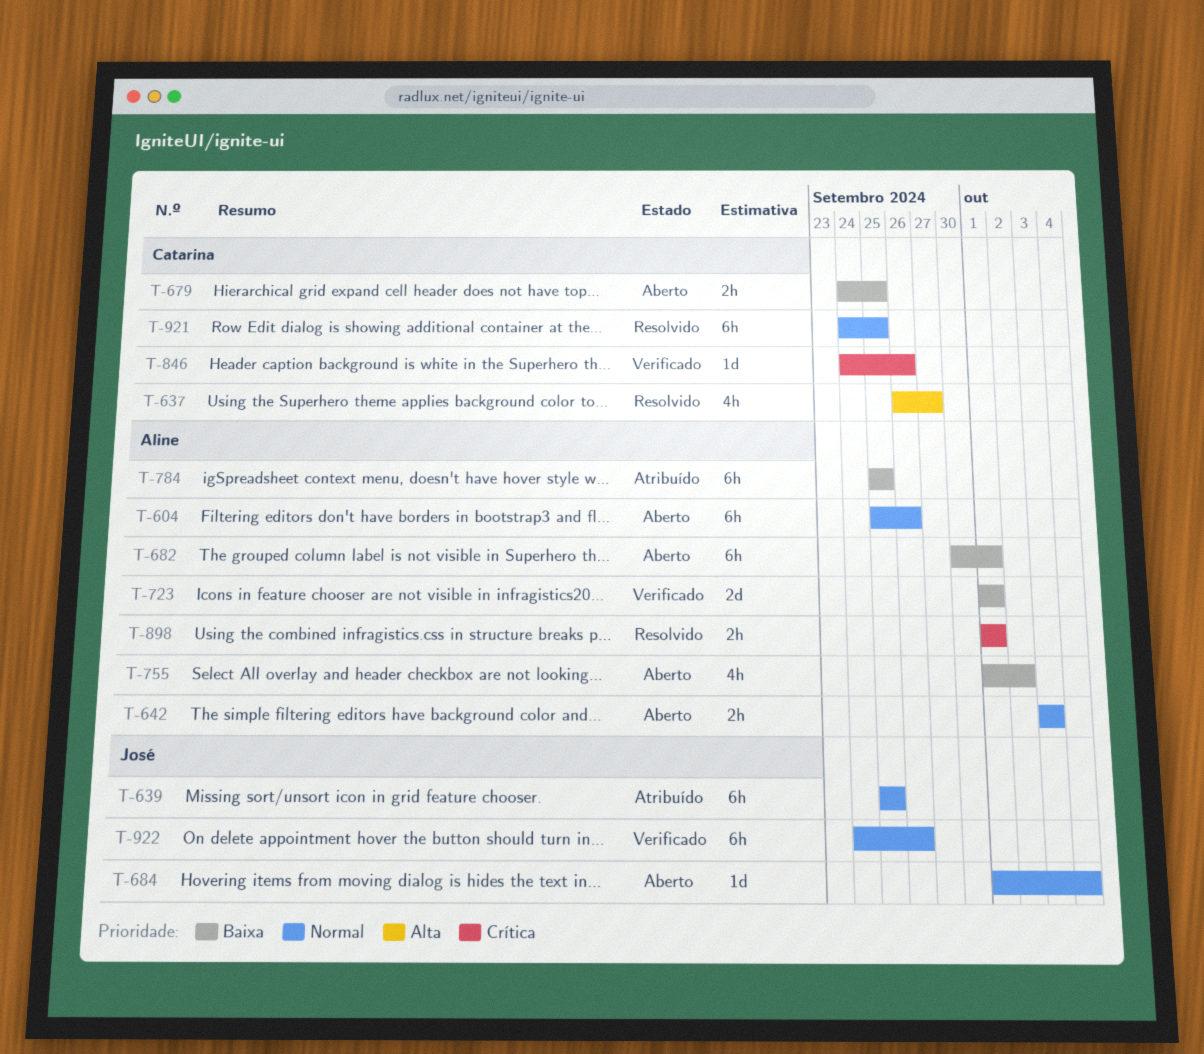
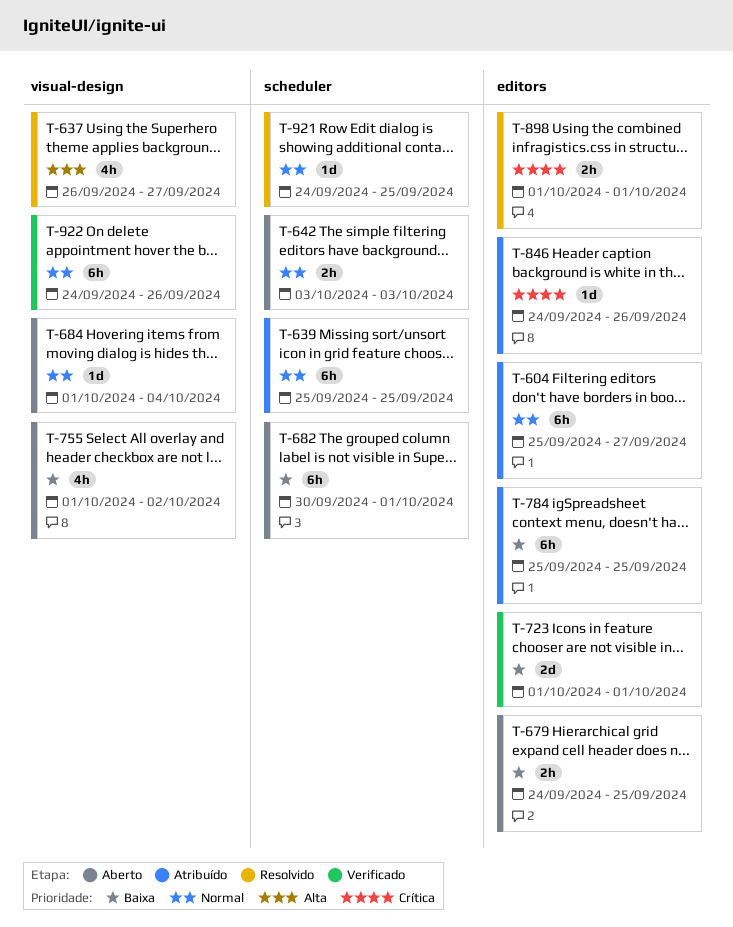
T-604, status: Aberto -> Atribuído
T-604, due: Sep 26 -> Sep 27
T-846, status: Verificado -> Atribuído
T-921, estimate: 6h -> 1d

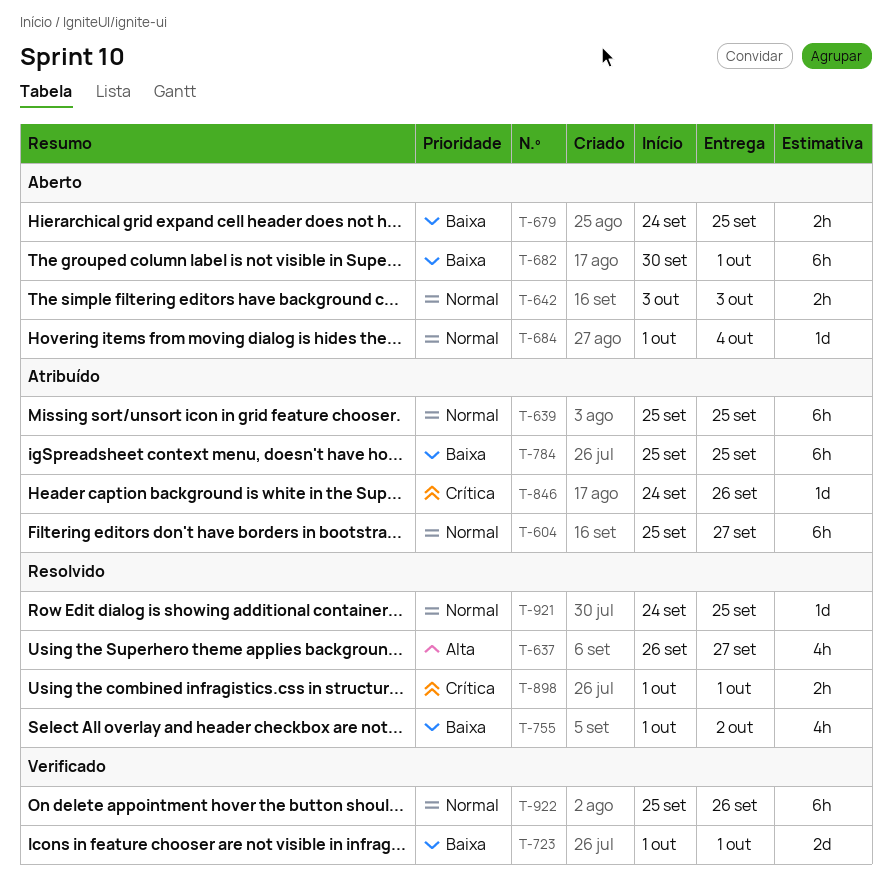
T-755, status: Aberto -> Resolvido
T-922, start: Sep 24 -> Sep 25

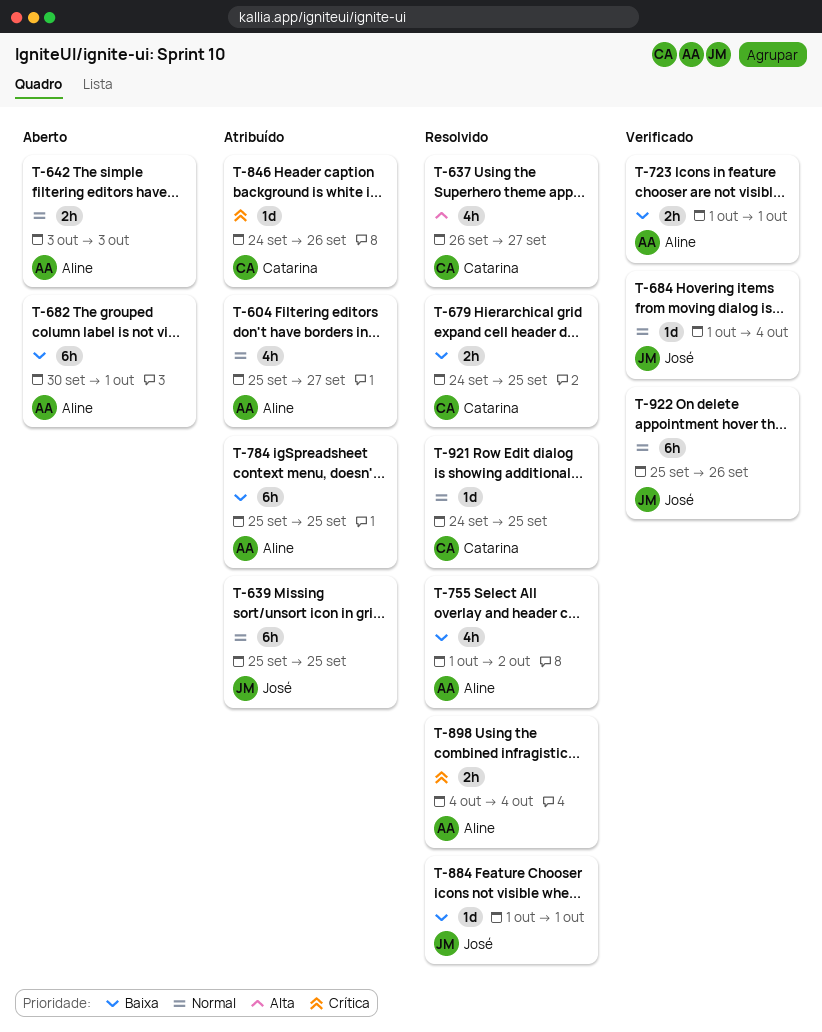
T-604, estimate: 6h -> 4h
T-679, status: Aberto -> Resolvido
T-684, status: Aberto -> Verificado
T-723, estimate: 2d -> 2h
T-884: none -> present
T-898, start: Oct 1 -> Oct 4
T-898, due: Oct 1 -> Oct 4

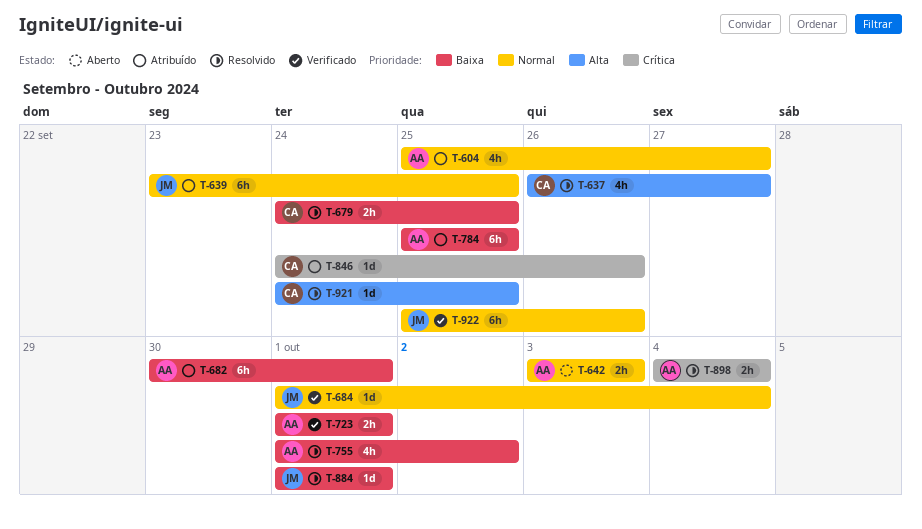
T-639, start: Sep 25 -> Sep 23
T-682, status: Aberto -> Atribuído
T-921, priority: Normal -> Alta

